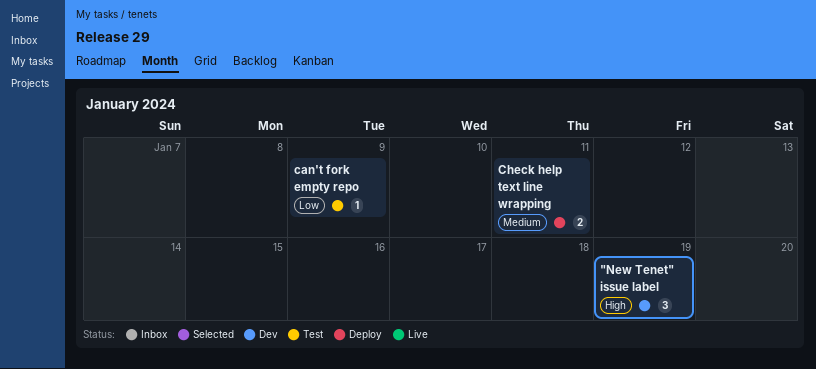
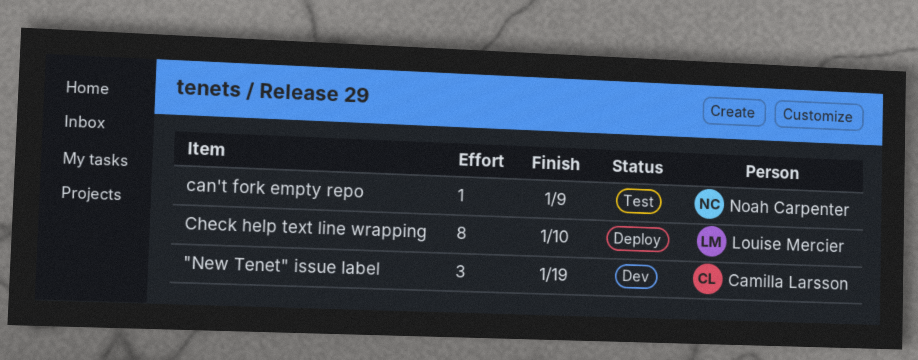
Check help text line wrapping, estimate: 2 -> 8
Check help text line wrapping, due: Jan 11 -> Jan 10

